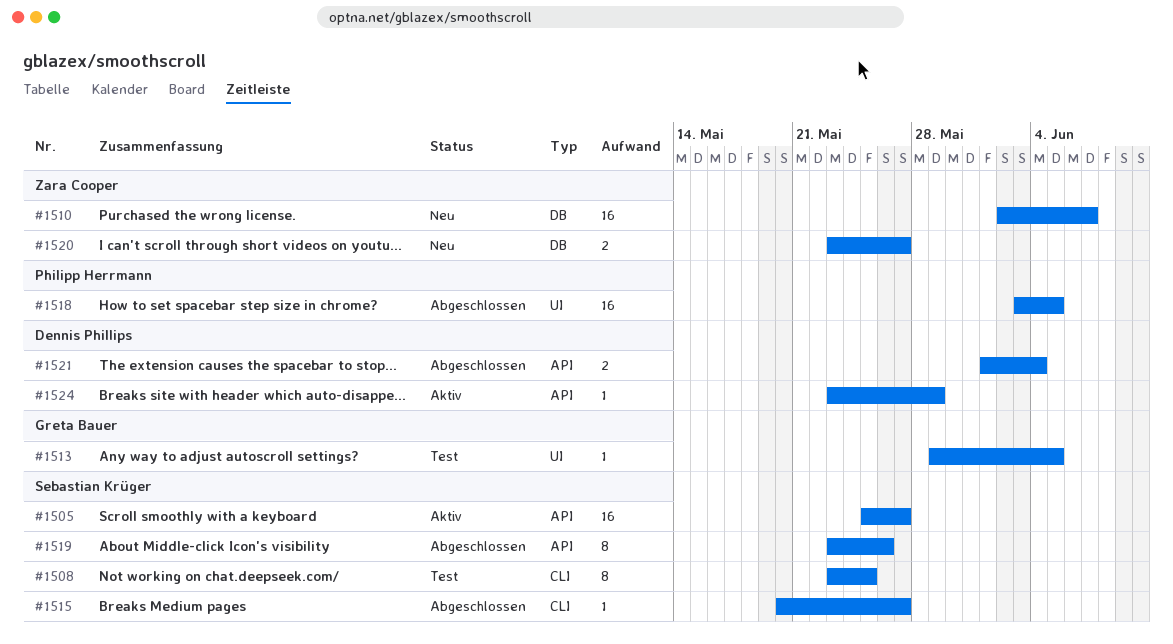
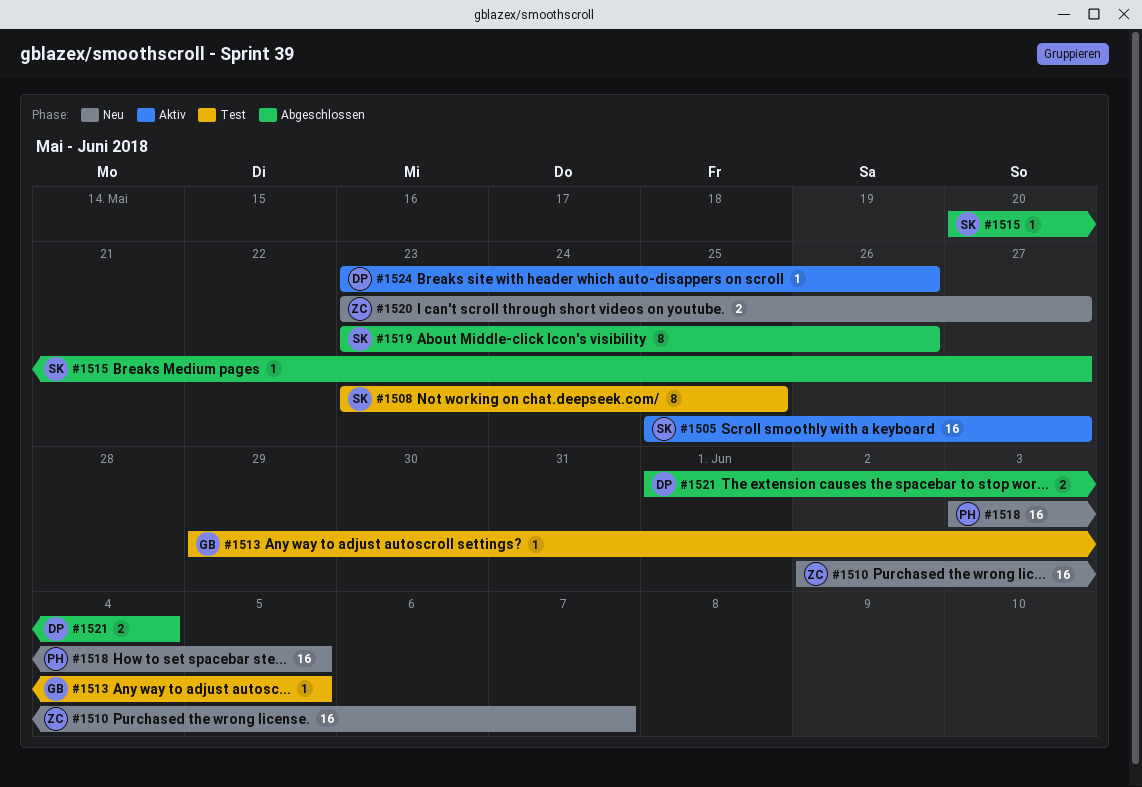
#1518, status: Abgeschlossen -> Neu
#1524, due: May 29 -> May 26

